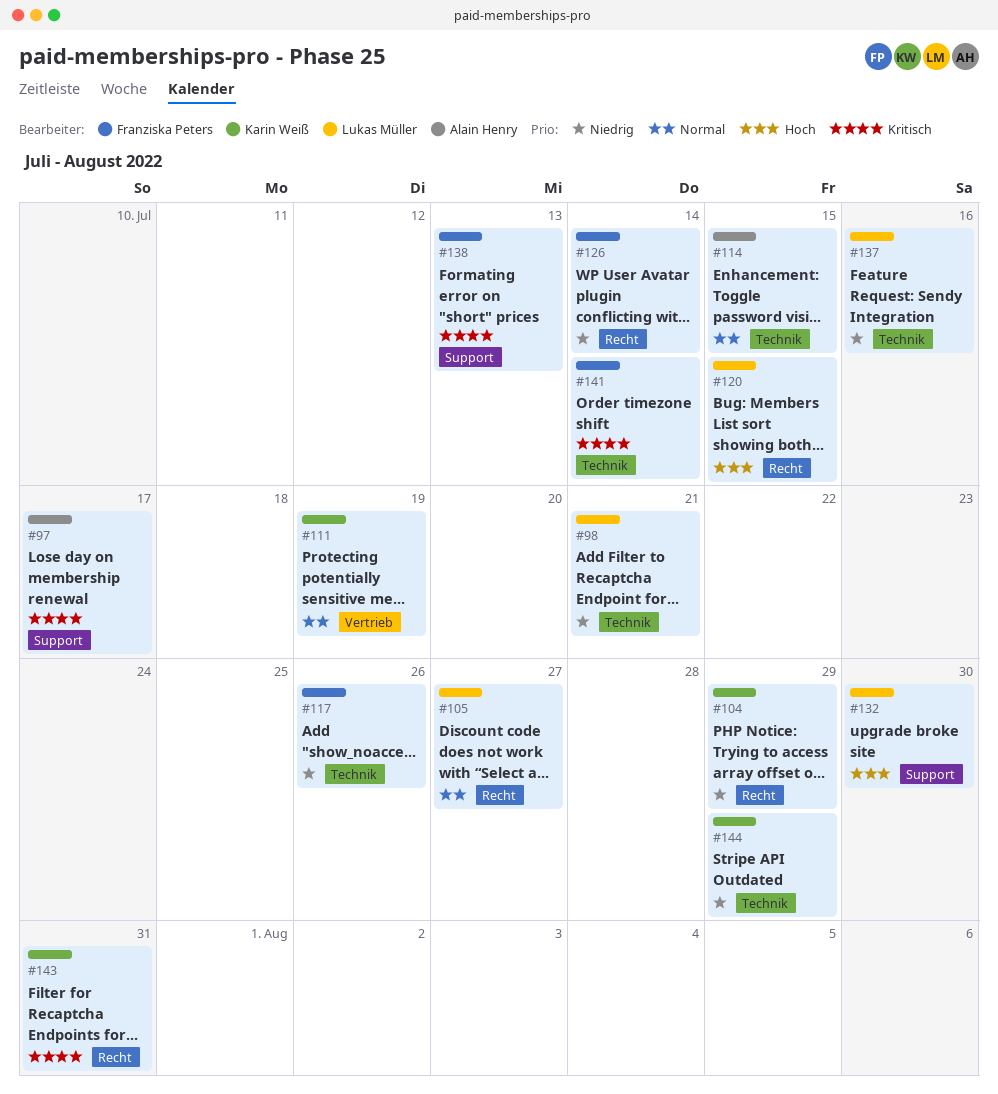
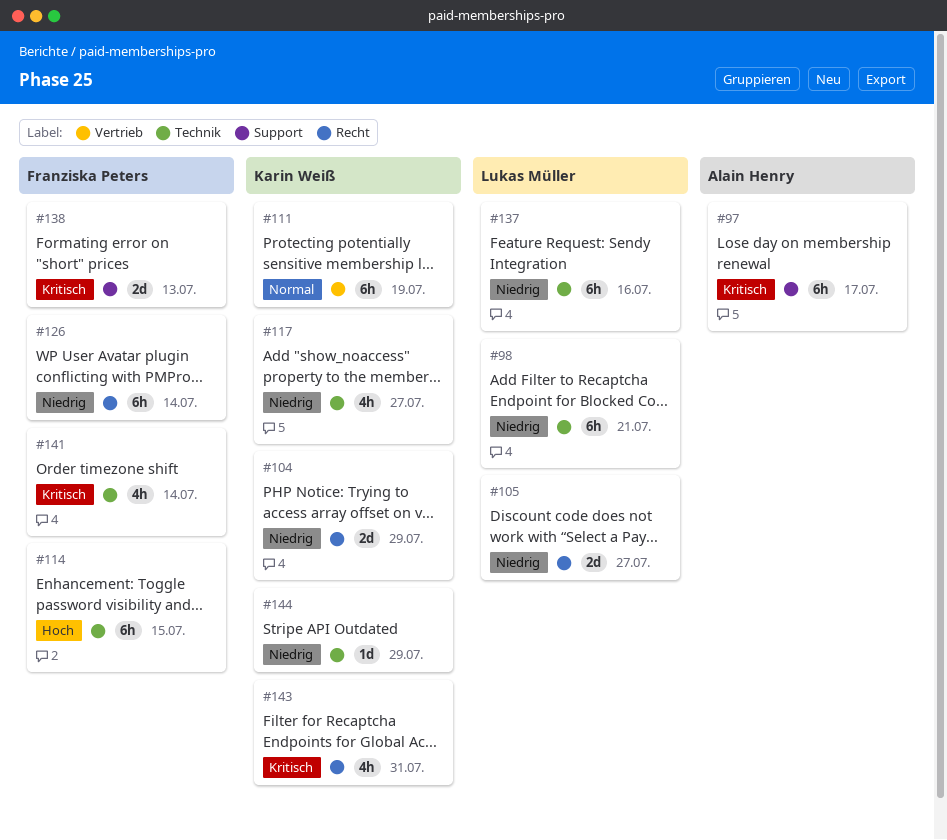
#105, priority: Normal -> Niedrig
#114, owner: Alain Henry -> Franziska Peters
#114, priority: Normal -> Hoch
#117, owner: Franziska Peters -> Karin Weiß
#117, due: Jul 26 -> Jul 27
#120: present -> none
#132: present -> none

